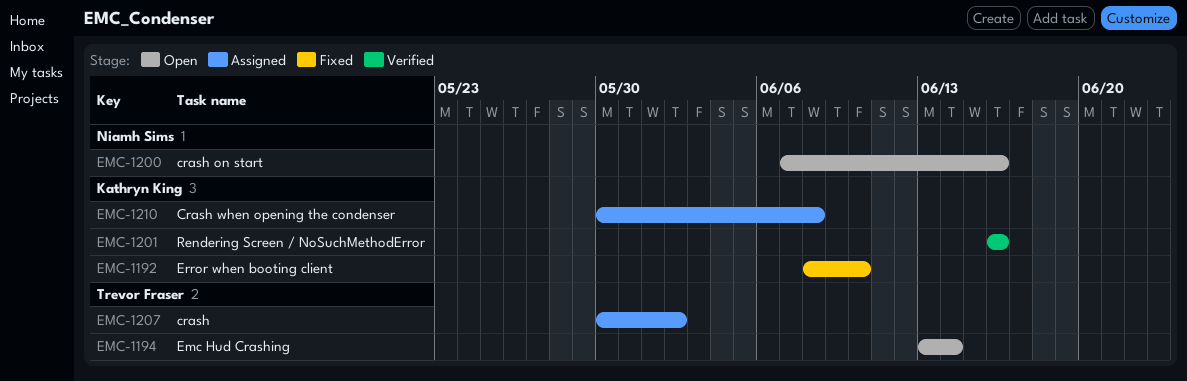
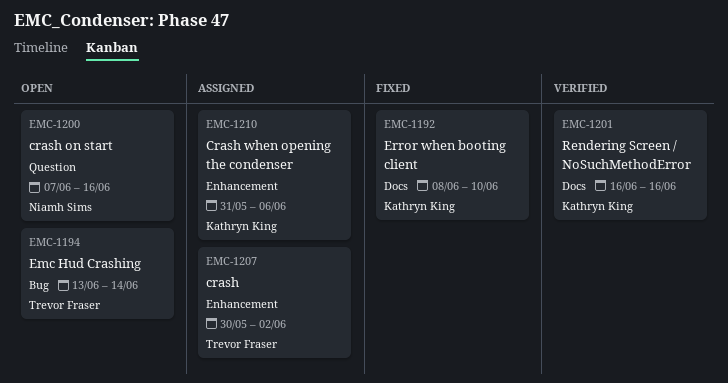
EMC-1210, start: May 30 -> May 31
EMC-1210, due: Jun 8 -> Jun 6

